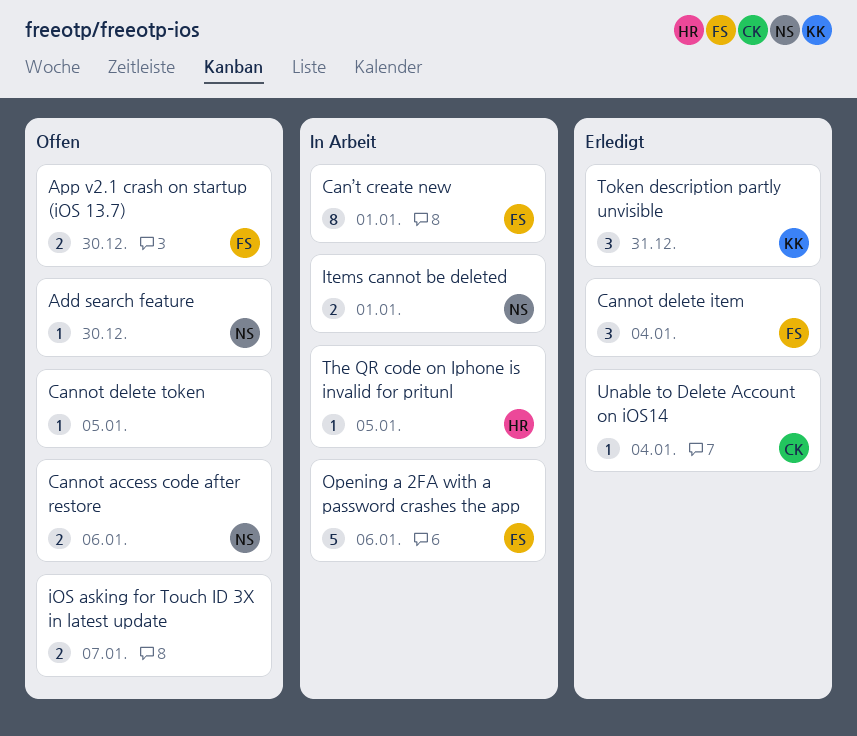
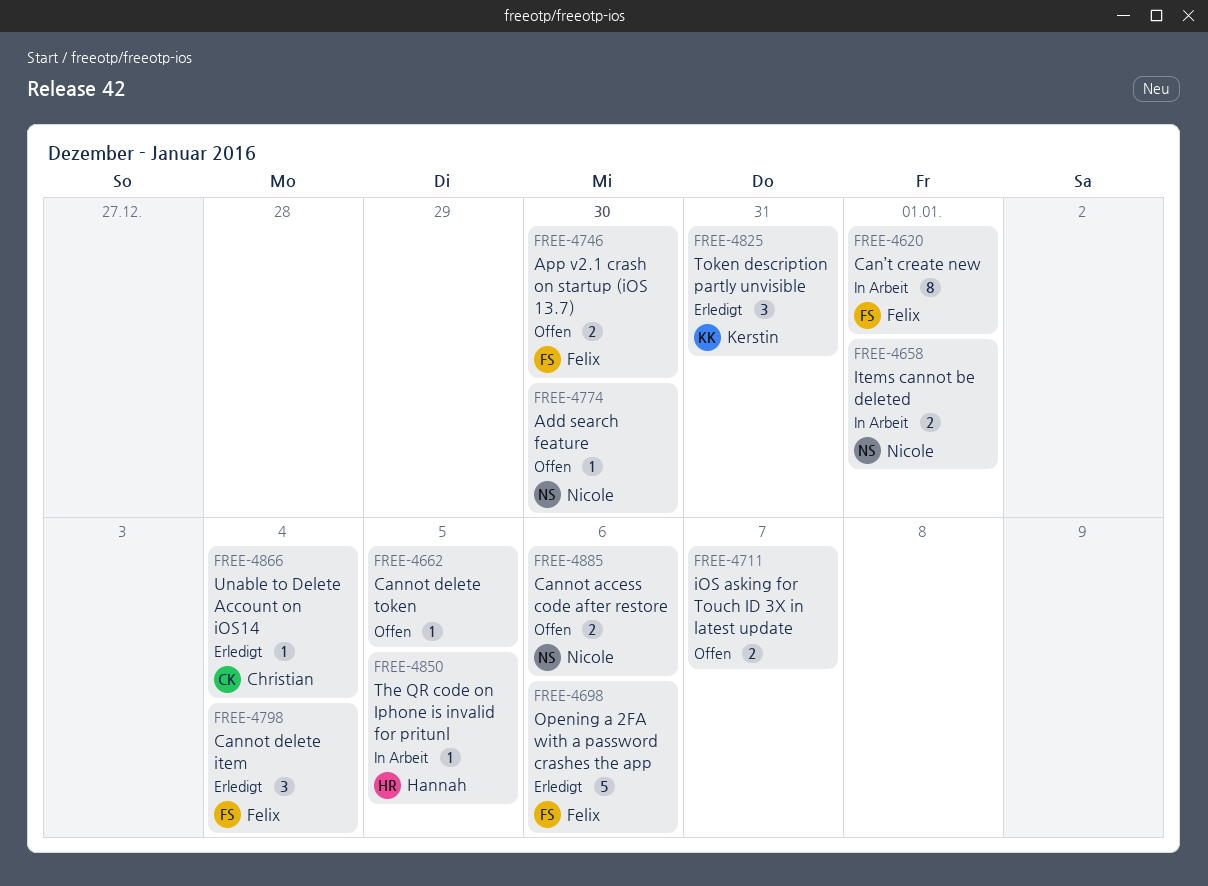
Opening a 2FA with a password crashes the app, status: In Arbeit -> Erledigt

